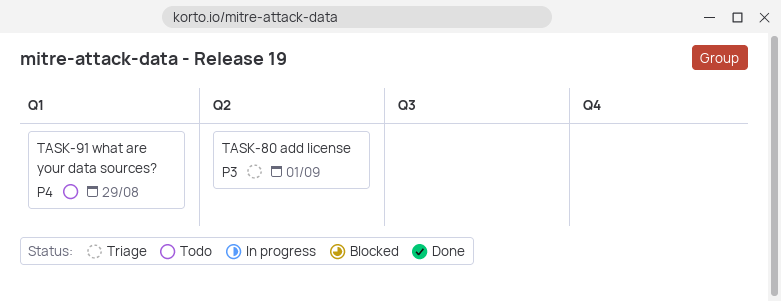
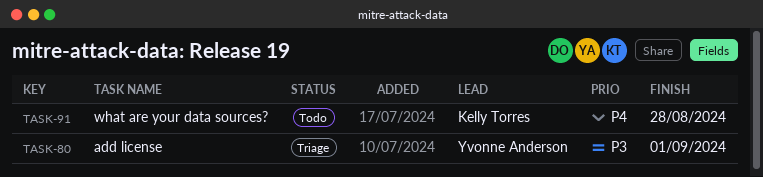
TASK-91, due: Aug 29 -> Aug 28

